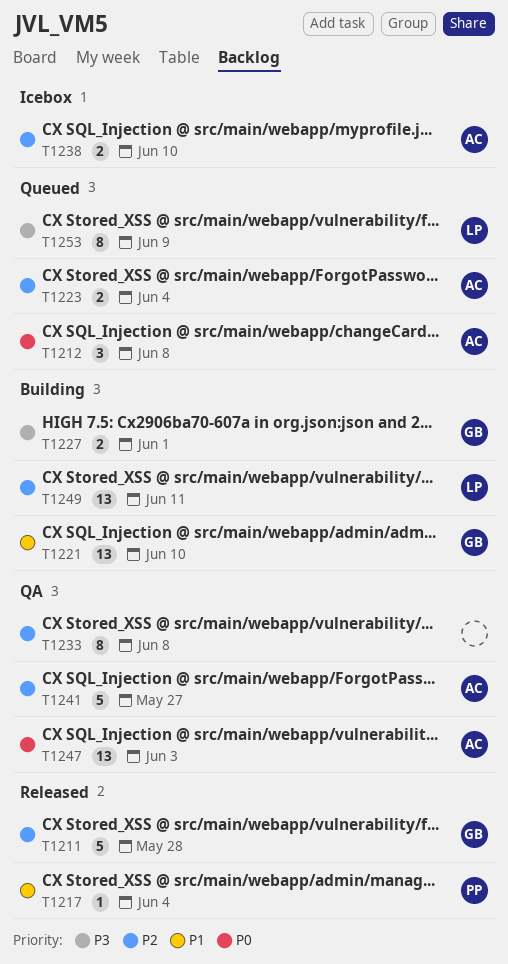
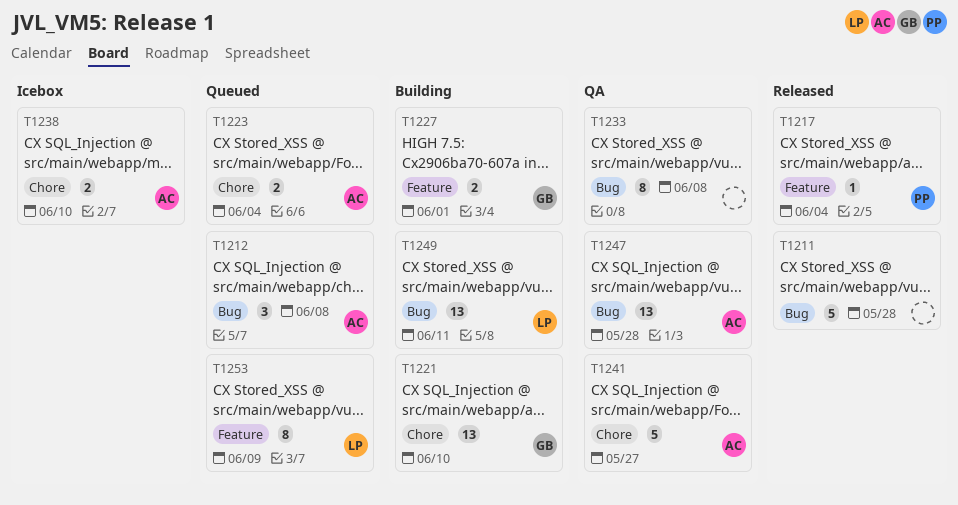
T1211, owner: GB -> none
T1247, due: Jun 3 -> May 28

